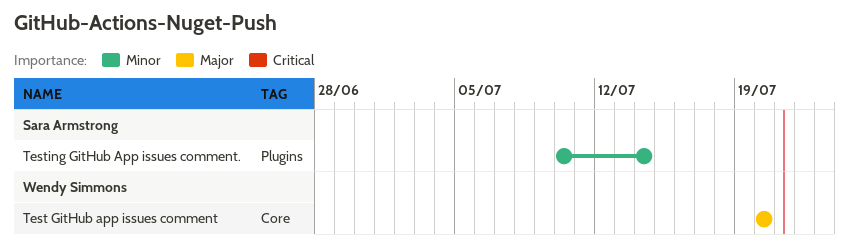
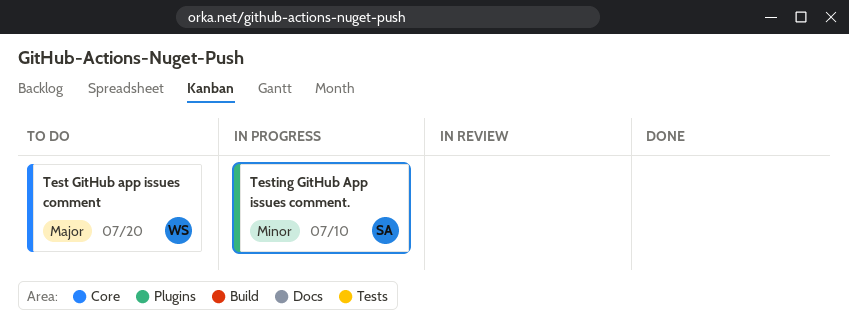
Testing GitHub App issues comment., due: Jul 14 -> Jul 10

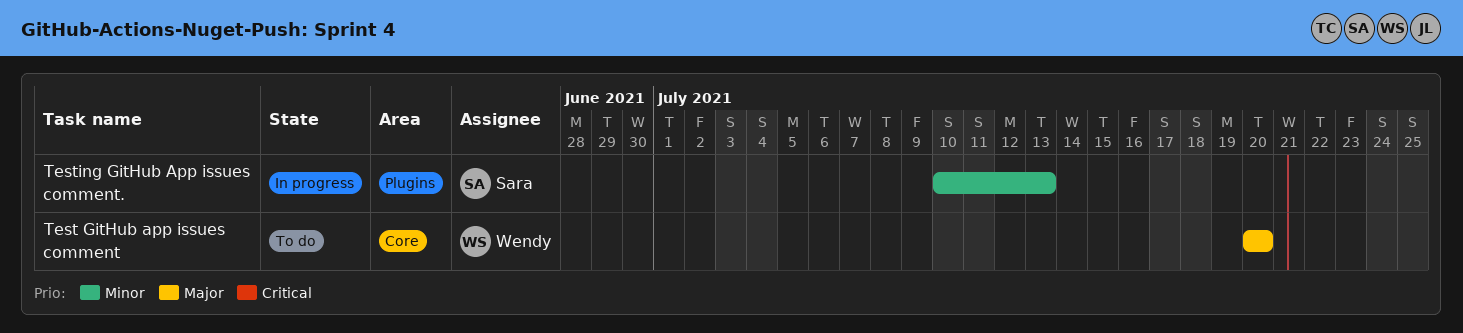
Testing GitHub App issues comment., due: Jul 10 -> Jul 13

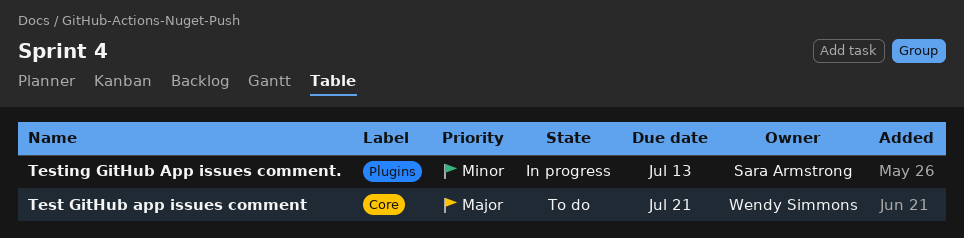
Test GitHub app issues comment, due: Jul 20 -> Jul 21

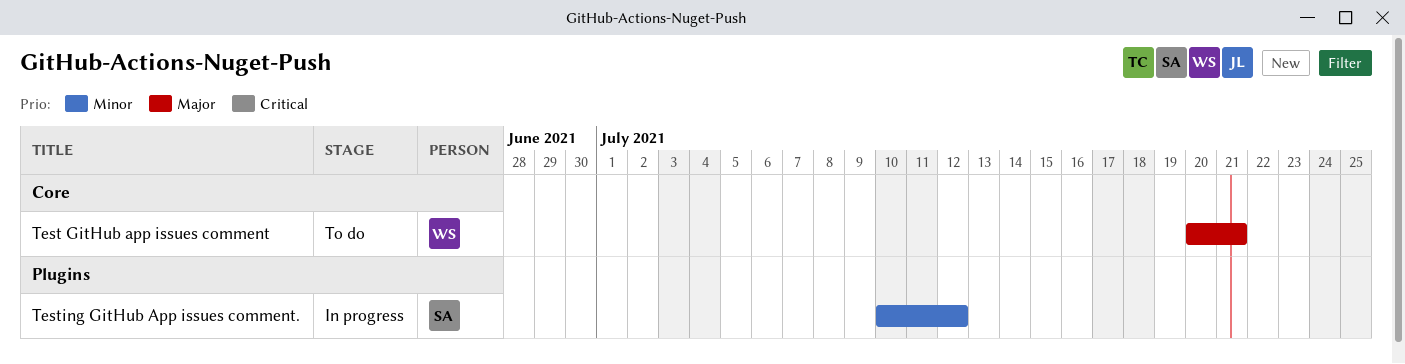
Testing GitHub App issues comment., due: Jul 13 -> Jul 12

